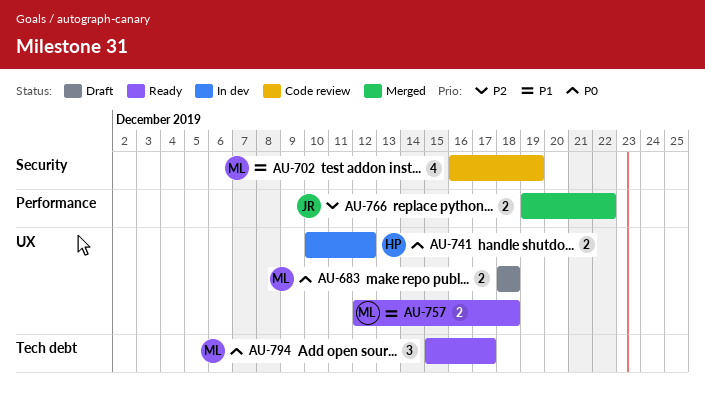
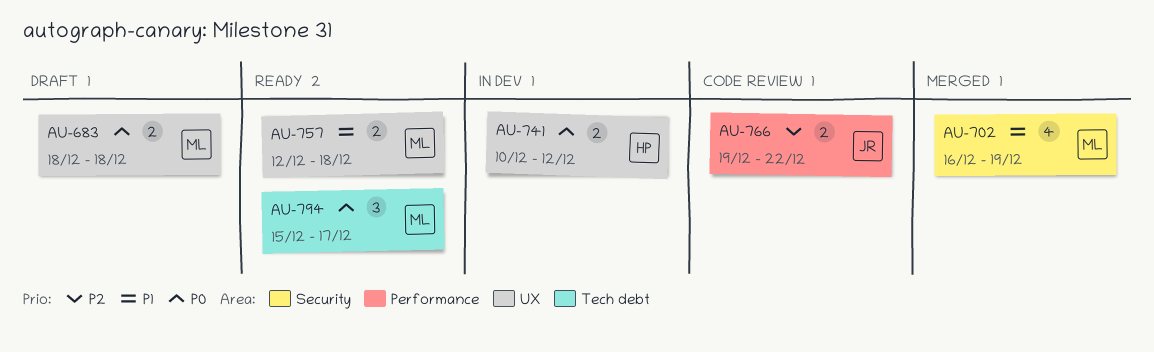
AU-702, status: Code review -> Merged
AU-766, status: Merged -> Code review

